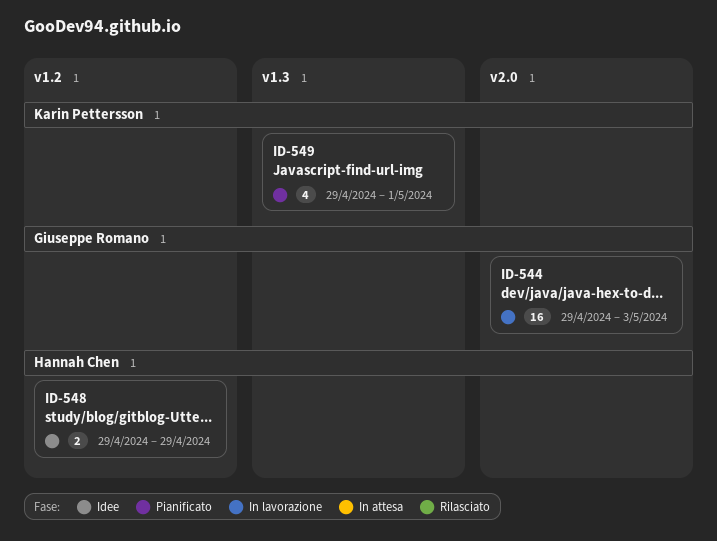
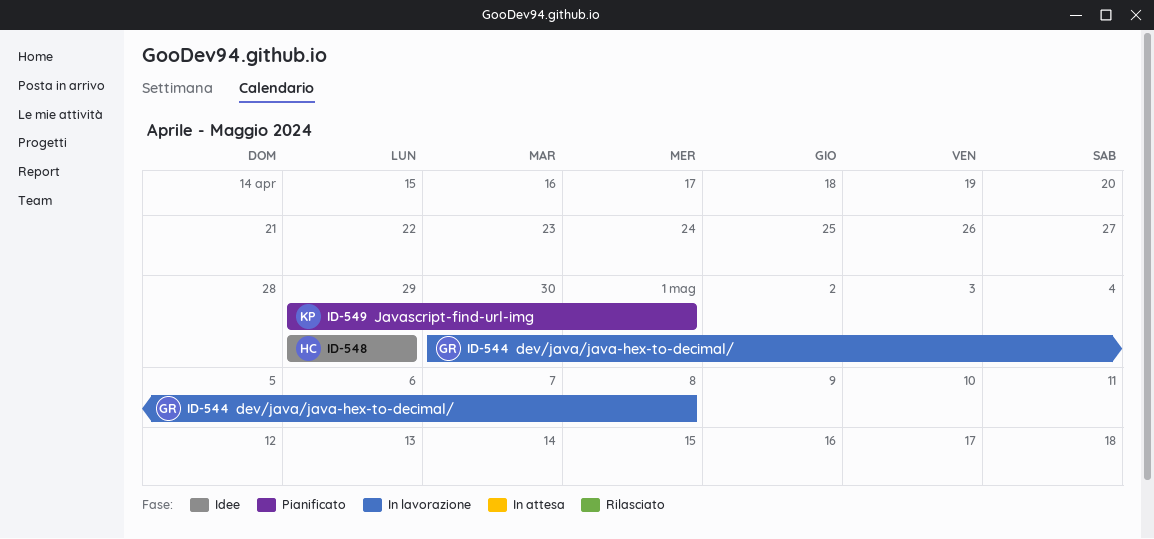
ID-544, start: Apr 29 -> Apr 30
ID-544, due: May 3 -> May 8

